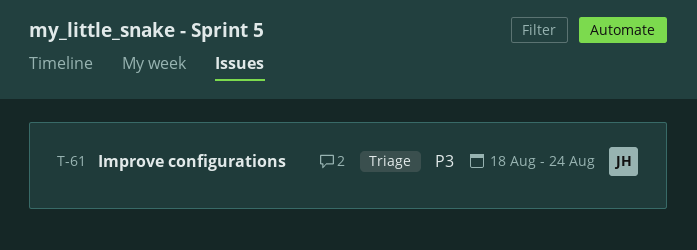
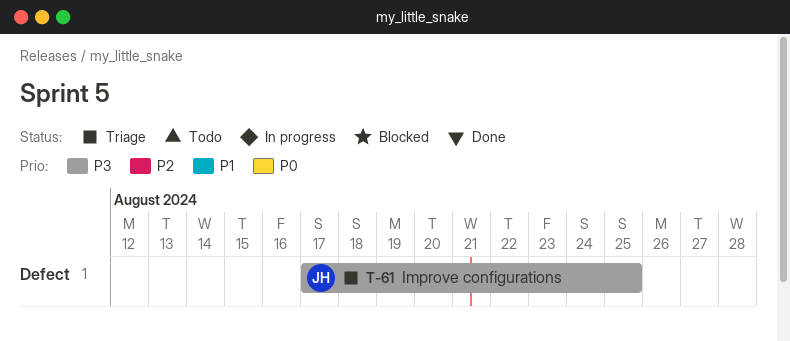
T-61, start: Aug 18 -> Aug 17
T-61, due: Aug 24 -> Aug 25

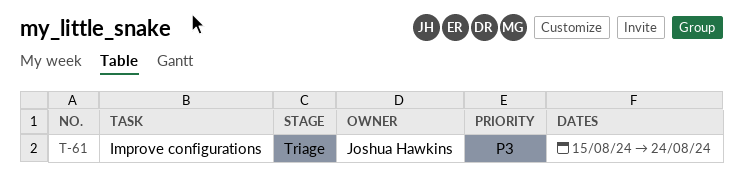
T-61, start: Aug 17 -> Aug 15
T-61, due: Aug 25 -> Aug 24

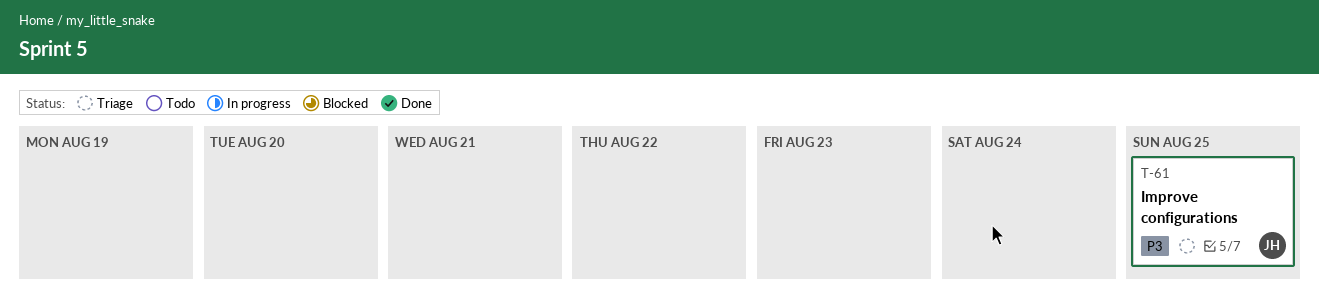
T-61, due: Aug 24 -> Aug 25

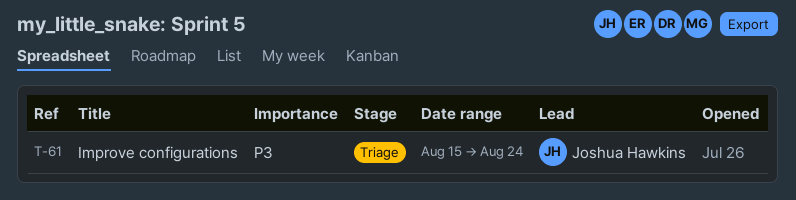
T-61, due: Aug 25 -> Aug 24

